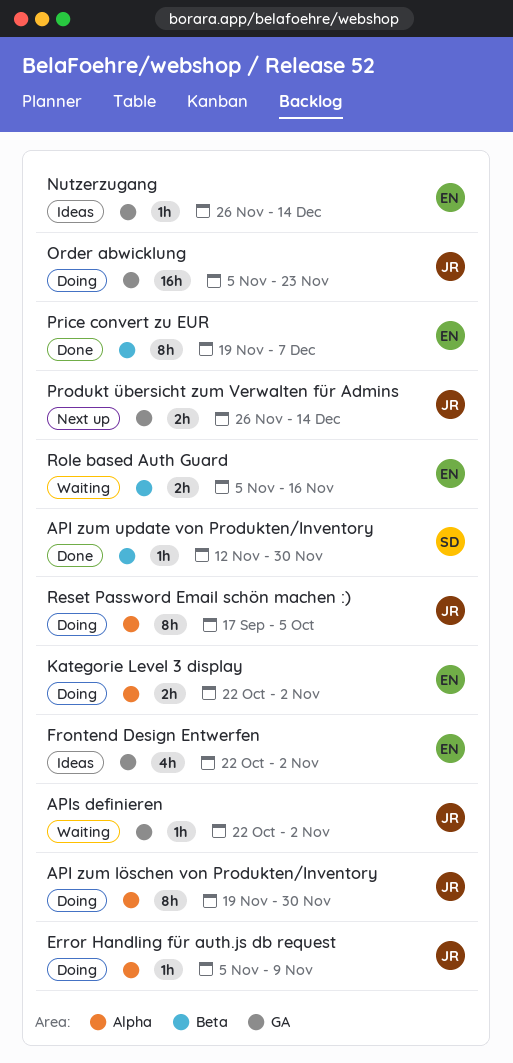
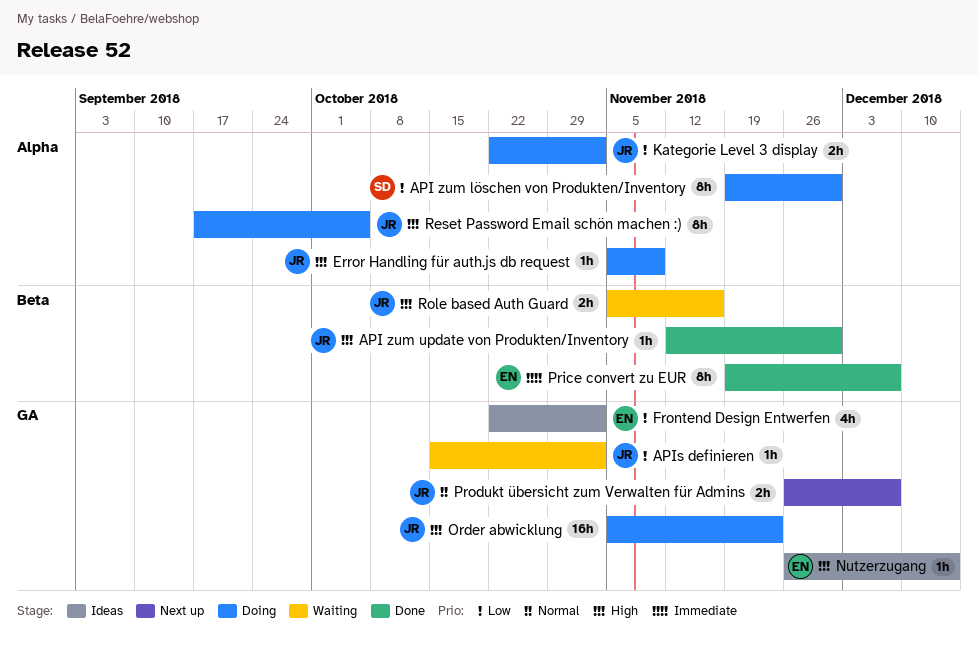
API zum löschen von Produkten/Inventory, owner: JR -> SD
API zum update von Produkten/Inventory, owner: SD -> JR
APIs definieren, start: Oct 22 -> Oct 15
Kategorie Level 3 display, owner: EN -> JR
Produkt übersicht zum Verwalten für Admins, due: Dec 14 -> Dec 7
Role based Auth Guard, owner: EN -> JR

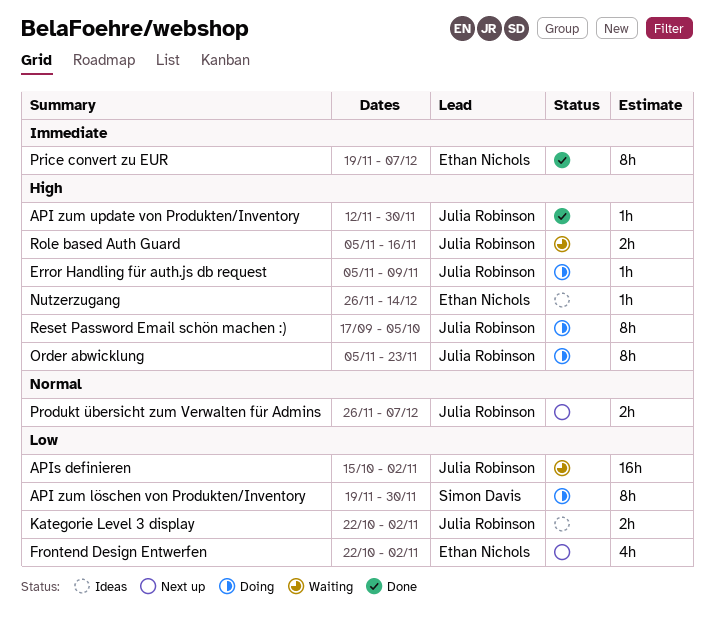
APIs definieren, estimate: 1h -> 16h
Frontend Design Entwerfen, status: Ideas -> Next up
Kategorie Level 3 display, status: Doing -> Ideas
Order abwicklung, estimate: 16h -> 8h

